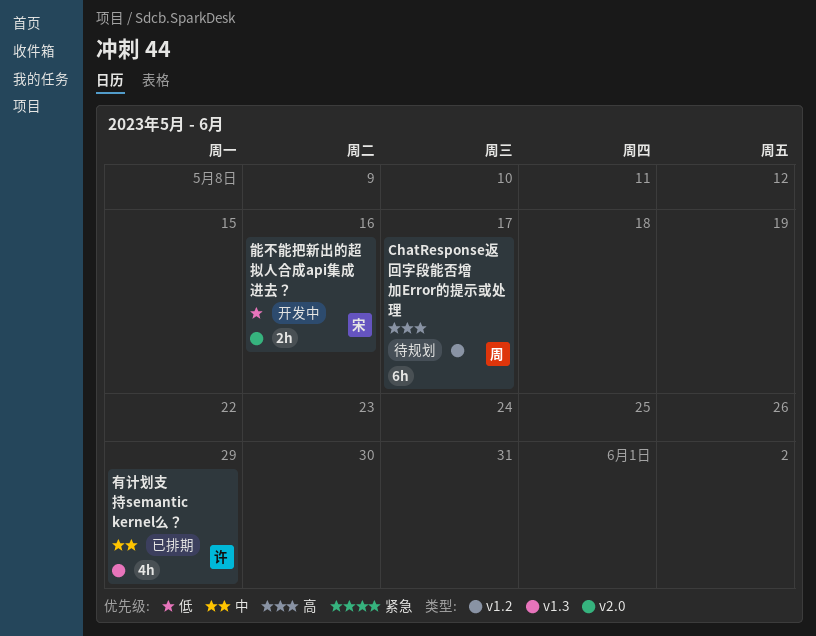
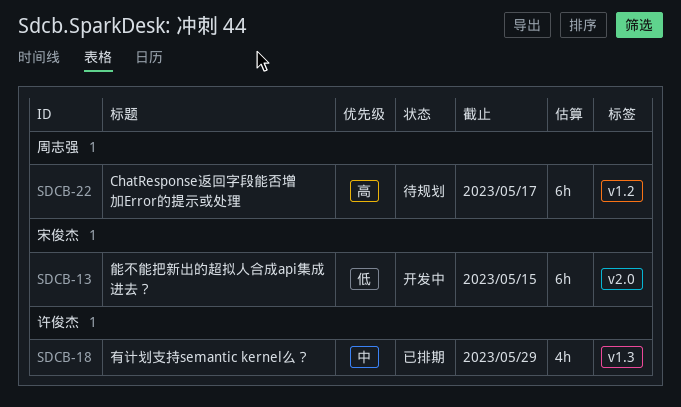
能不能把新出的超拟人合成api集成进去？, estimate: 2h -> 6h
能不能把新出的超拟人合成api集成进去？, due: May 16 -> May 15

